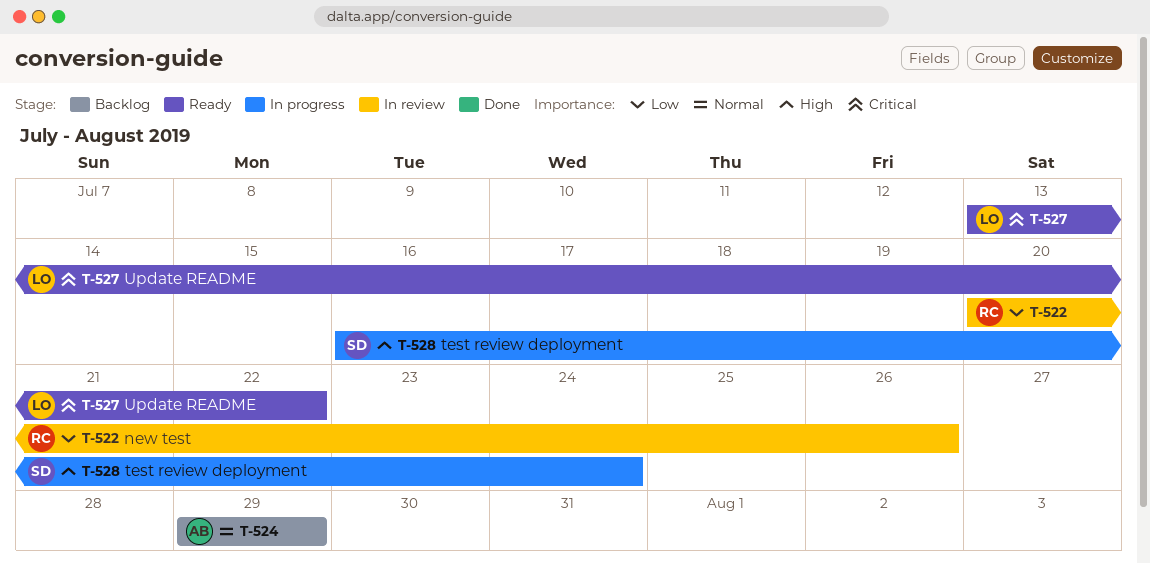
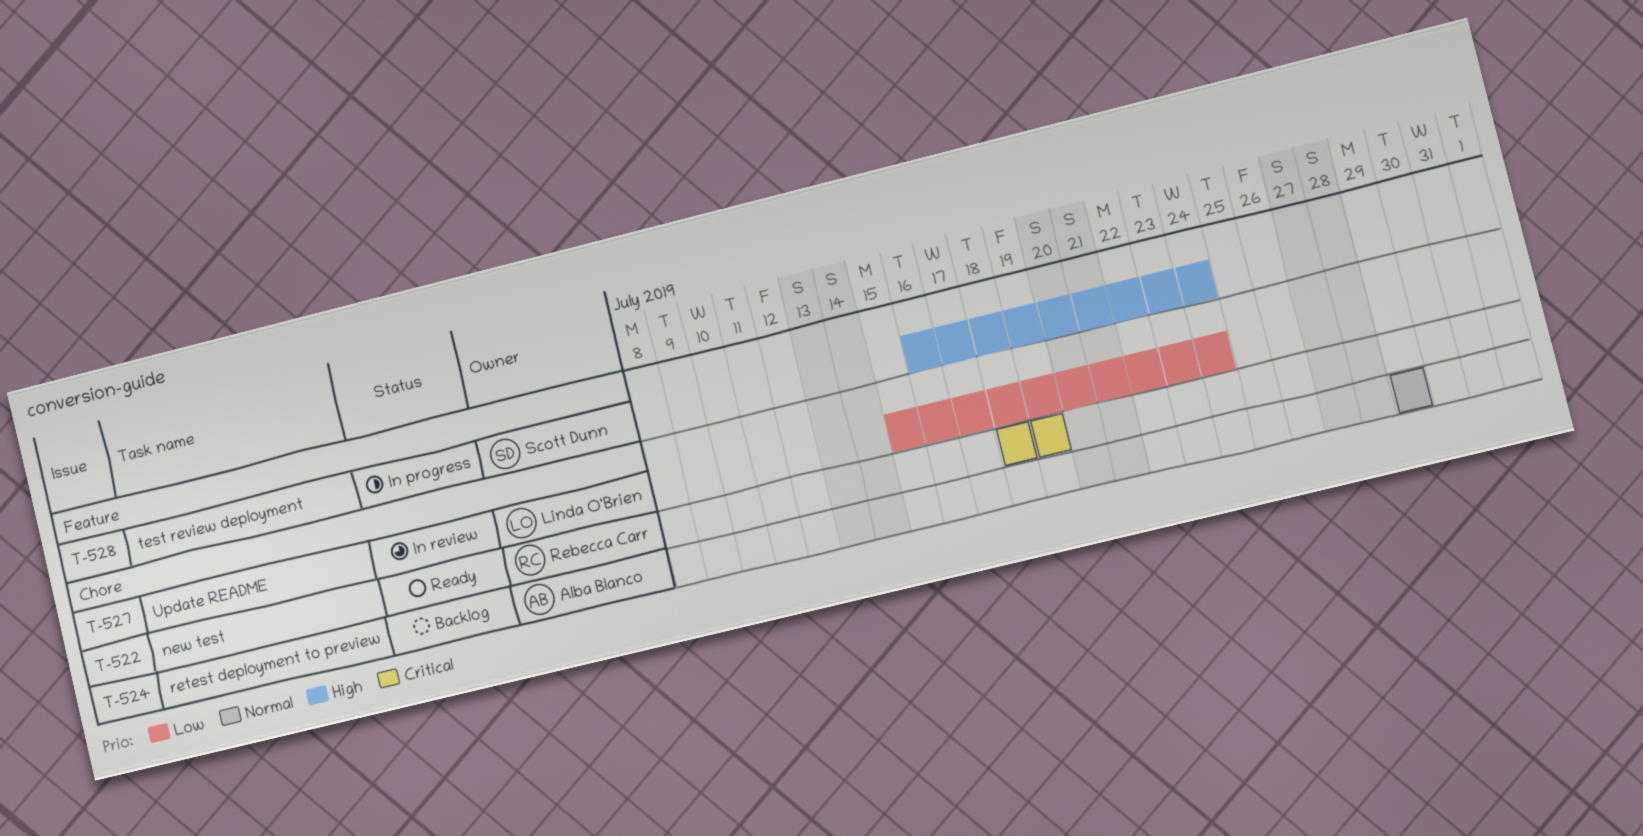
T-522, status: In review -> Ready
T-522, priority: Low -> Critical
T-522, start: Jul 20 -> Jul 18
T-522, due: Jul 26 -> Jul 19
T-527, status: Ready -> In review
T-527, priority: Critical -> Low
T-527, start: Jul 13 -> Jul 15
T-527, due: Jul 22 -> Jul 24

